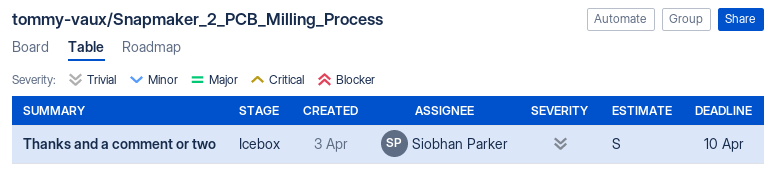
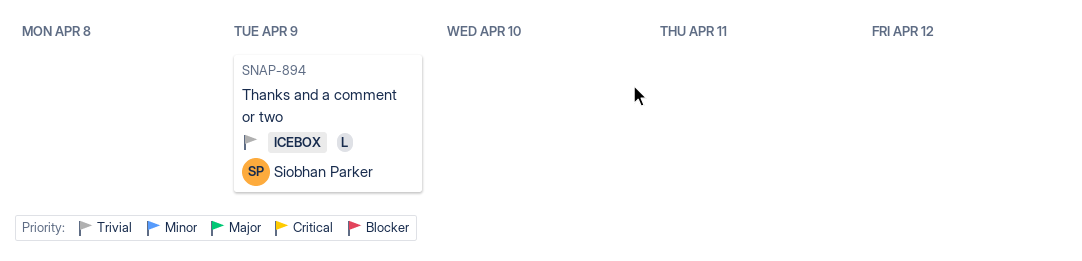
Thanks and a comment or two, estimate: S -> L
Thanks and a comment or two, due: Apr 10 -> Apr 9

